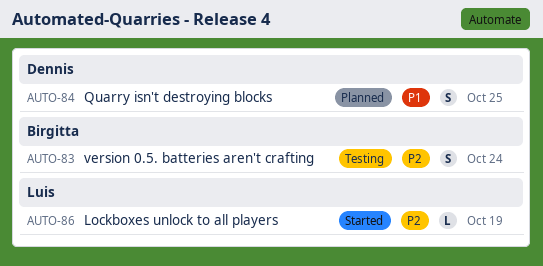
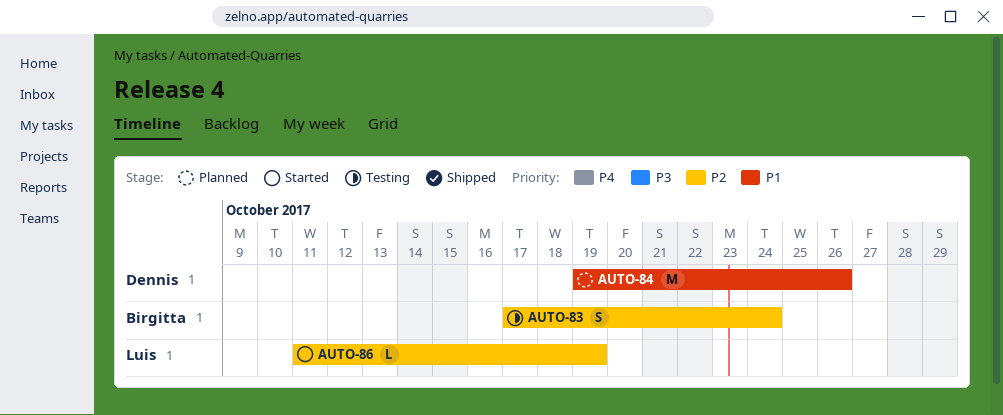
AUTO-84, estimate: S -> M
AUTO-84, due: Oct 25 -> Oct 26

